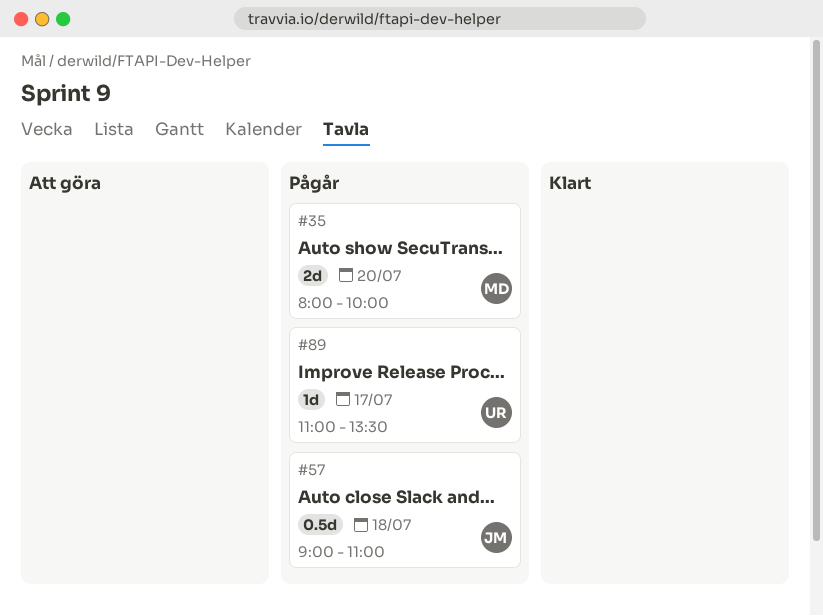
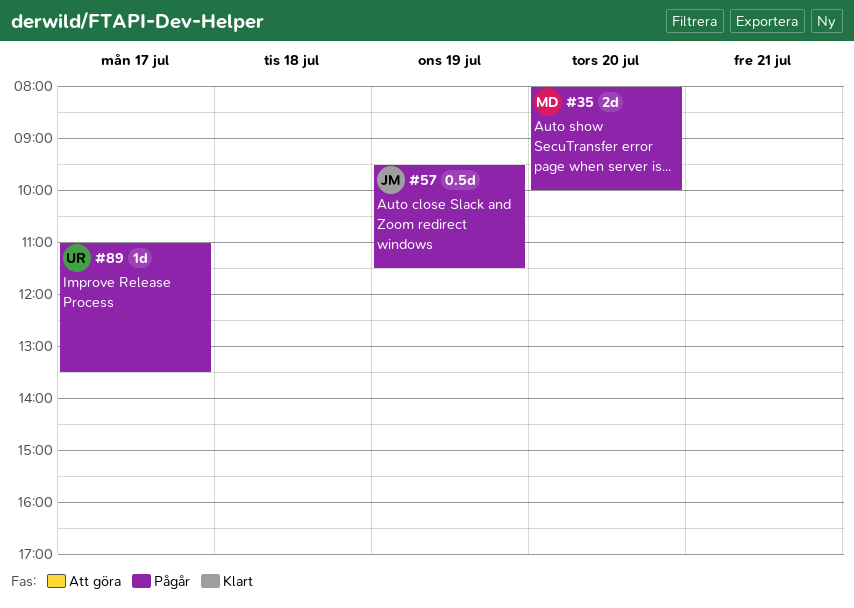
#57, day: Jul 18 -> Jul 19
#57, begins: 09:00 -> 09:30
#57, ends: 11:00 -> 11:30

